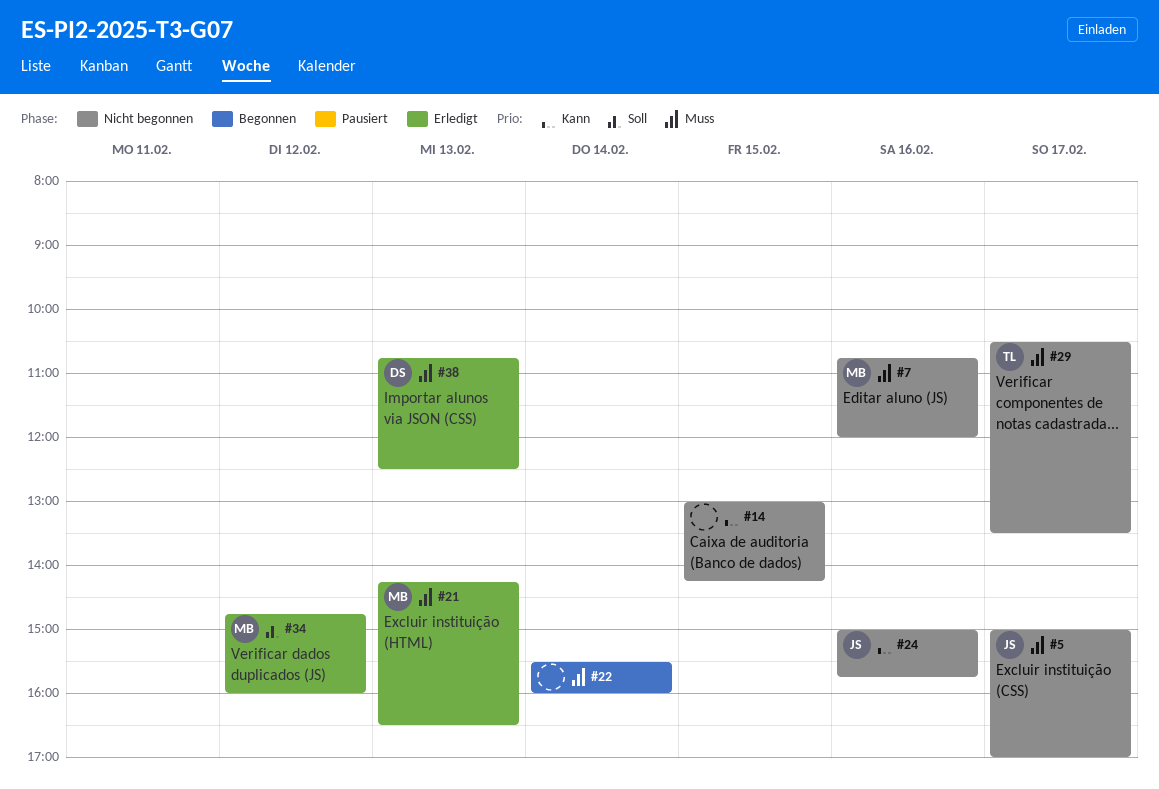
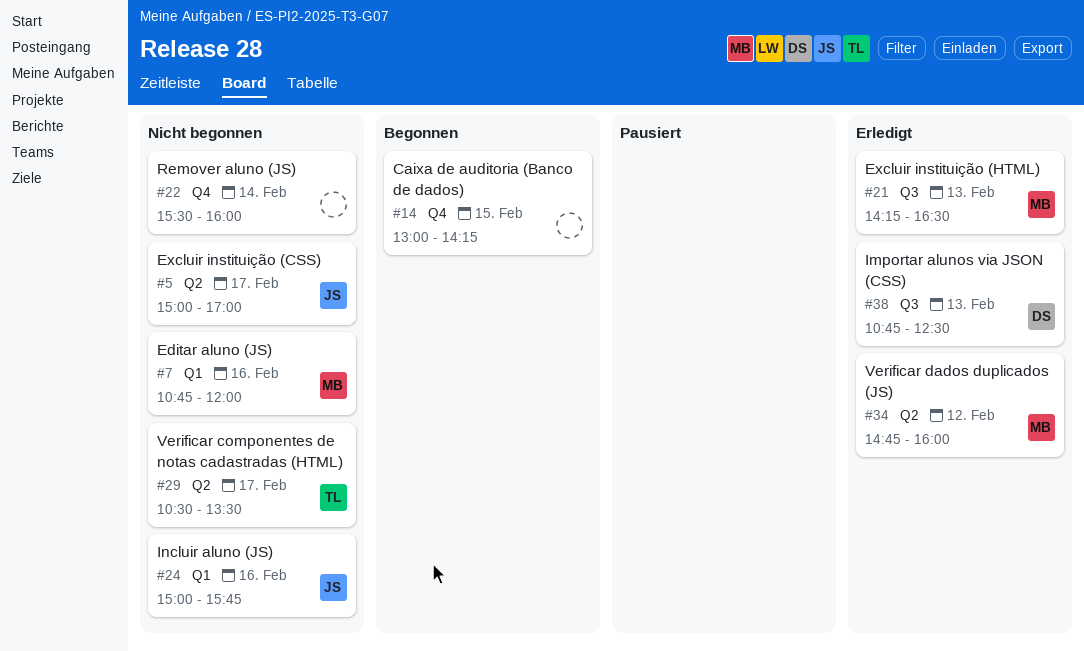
#14, status: Nicht begonnen -> Begonnen
#22, status: Begonnen -> Nicht begonnen

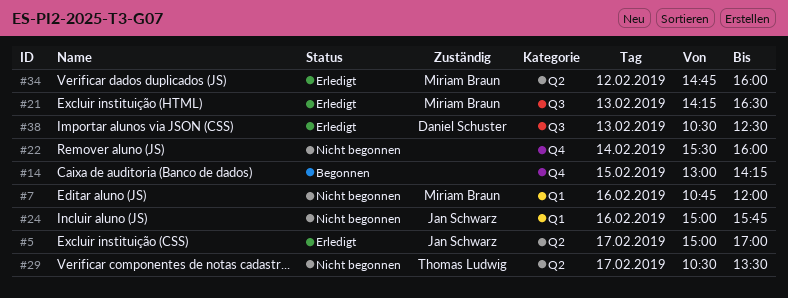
#5, status: Nicht begonnen -> Erledigt
#38, begins: 10:45 -> 10:30

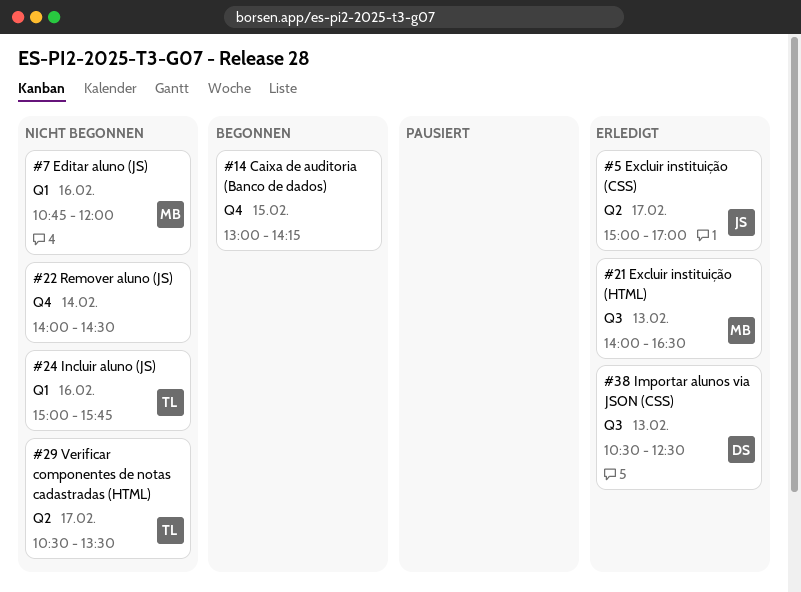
#21, begins: 14:15 -> 14:00
#22, begins: 15:30 -> 14:00
#22, ends: 16:00 -> 14:30
#24, owner: Jan Schwarz -> Thomas Ludwig
#34: present -> none

